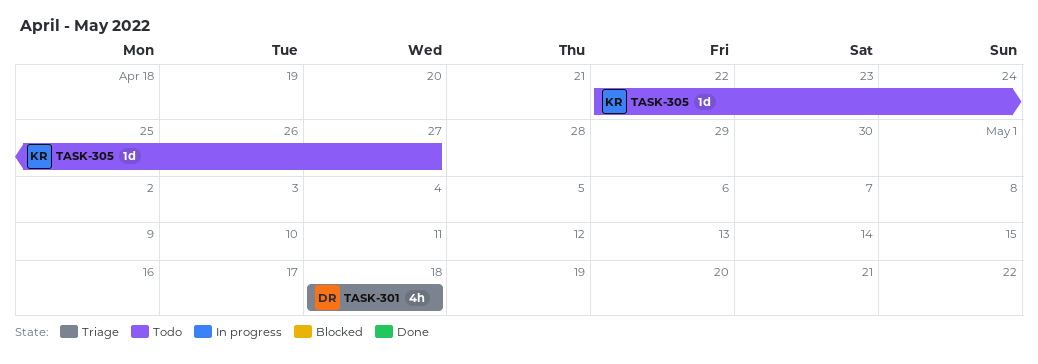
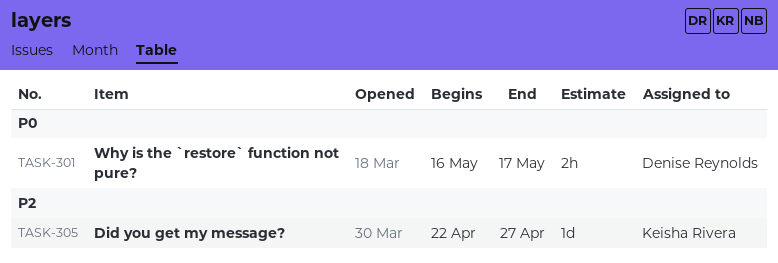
TASK-301, estimate: 4h -> 2h
TASK-301, start: May 18 -> May 16
TASK-301, due: May 18 -> May 17

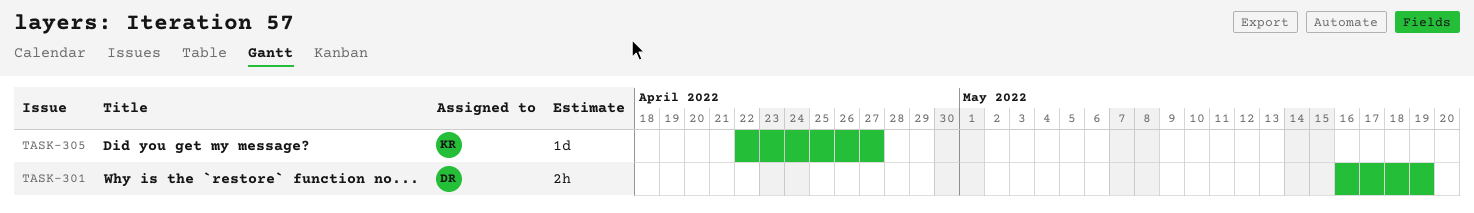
TASK-301, due: May 17 -> May 19

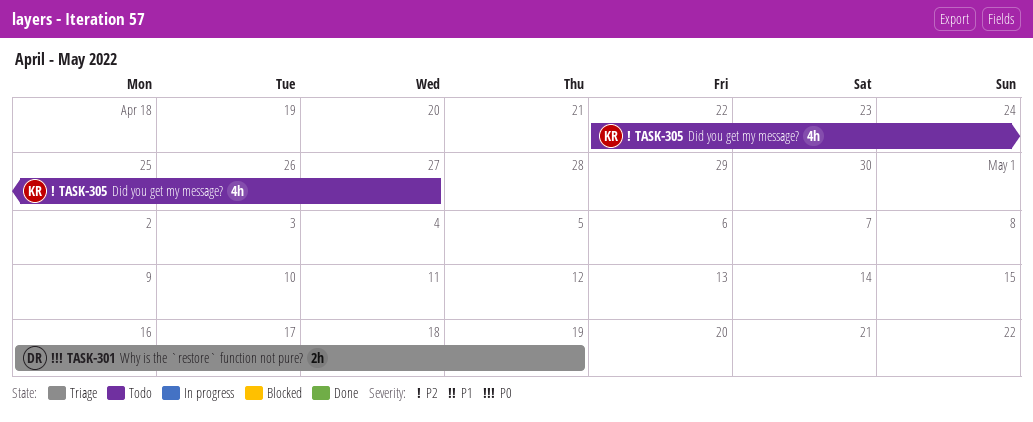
TASK-305, estimate: 1d -> 4h

